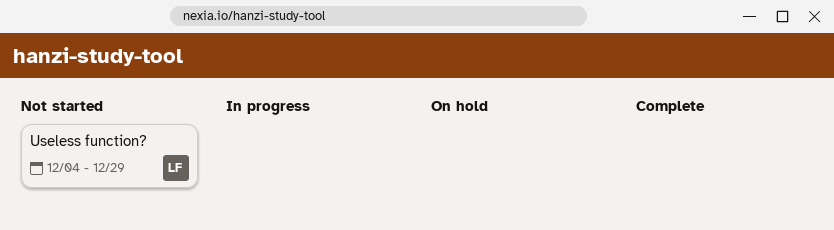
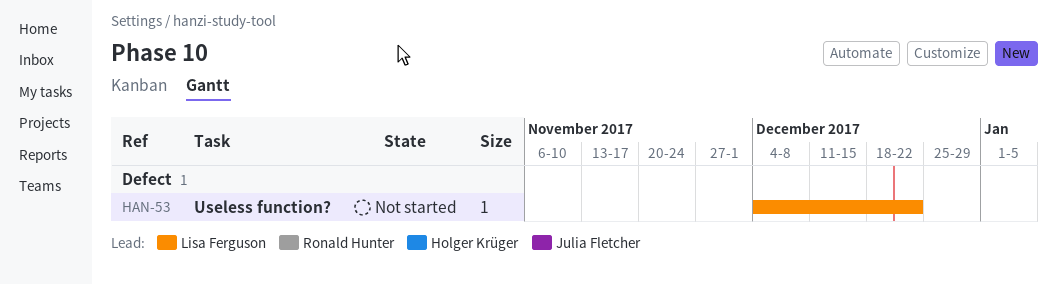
Useless function?, due: Dec 29 -> Dec 22

